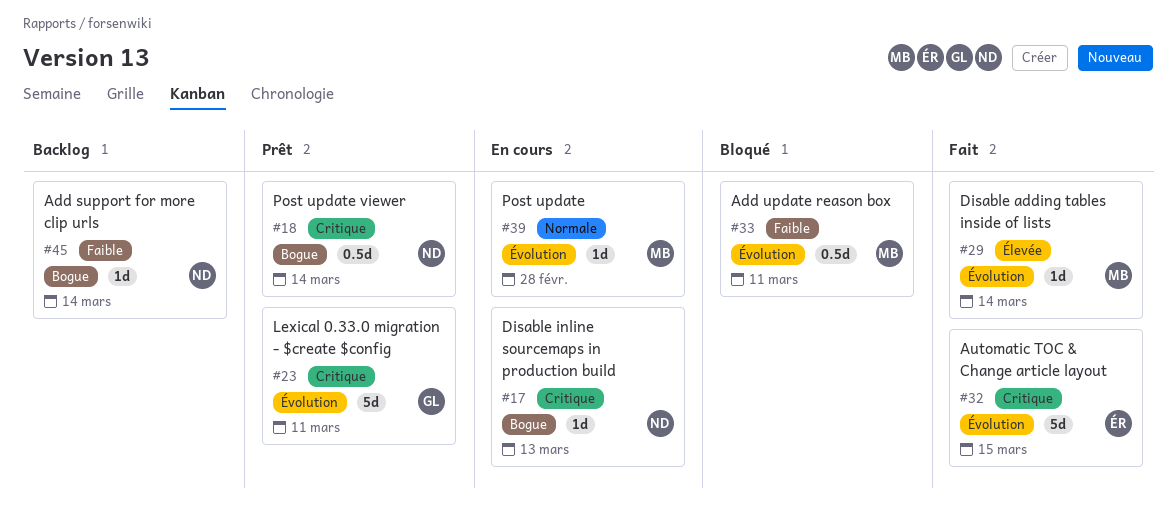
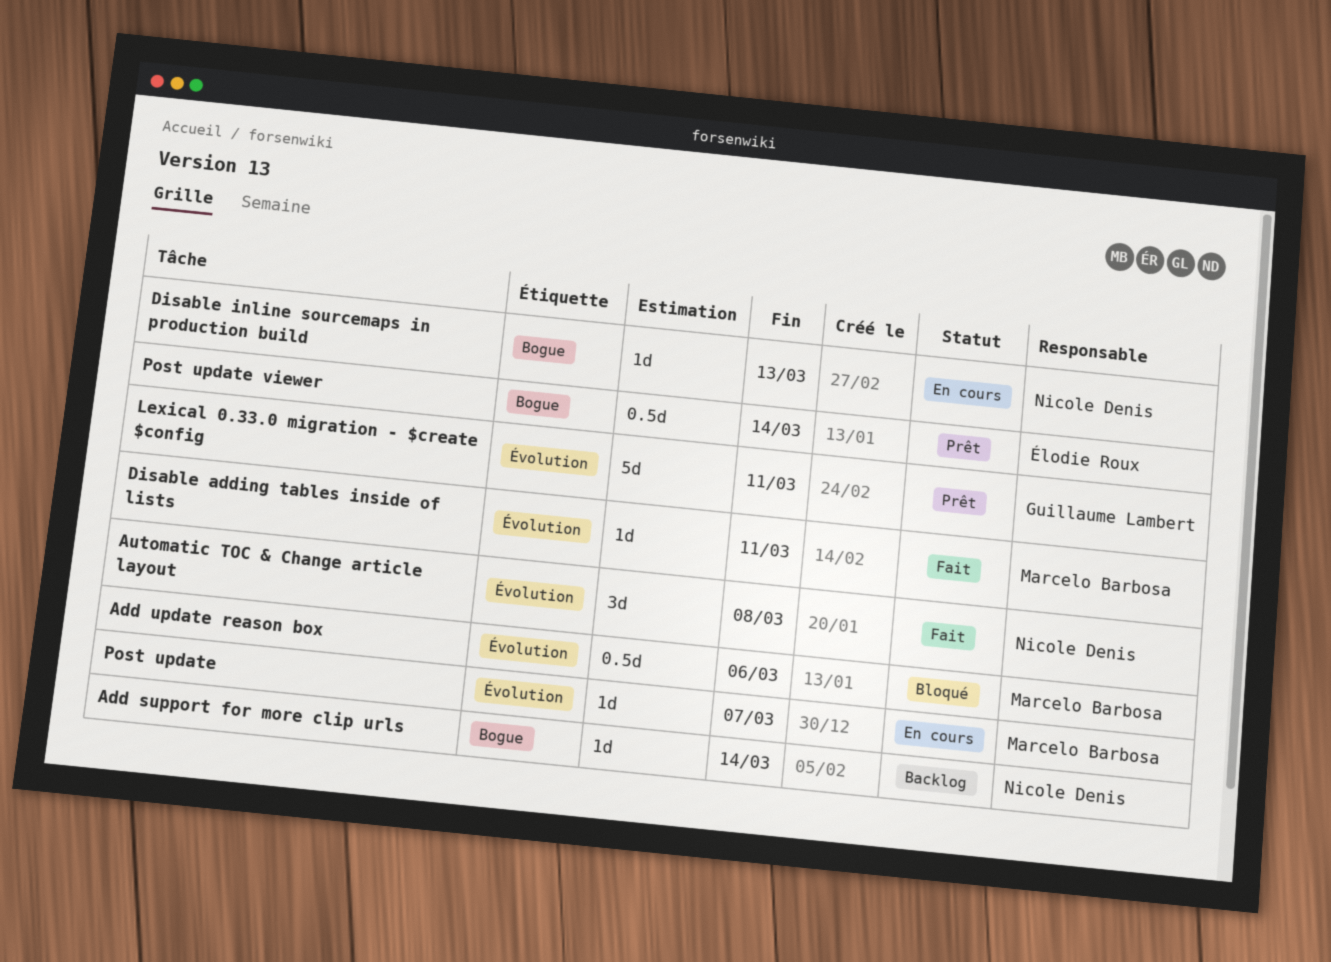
Add update reason box, due: Mar 11 -> Mar 6
Automatic TOC & Change article layout, owner: Élodie Roux -> Nicole Denis
Automatic TOC & Change article layout, estimate: 5d -> 3d
Automatic TOC & Change article layout, due: Mar 15 -> Mar 8
Disable adding tables inside of lists, due: Mar 14 -> Mar 11
Post update, due: Feb 28 -> Mar 7
Post update viewer, owner: Nicole Denis -> Élodie Roux

